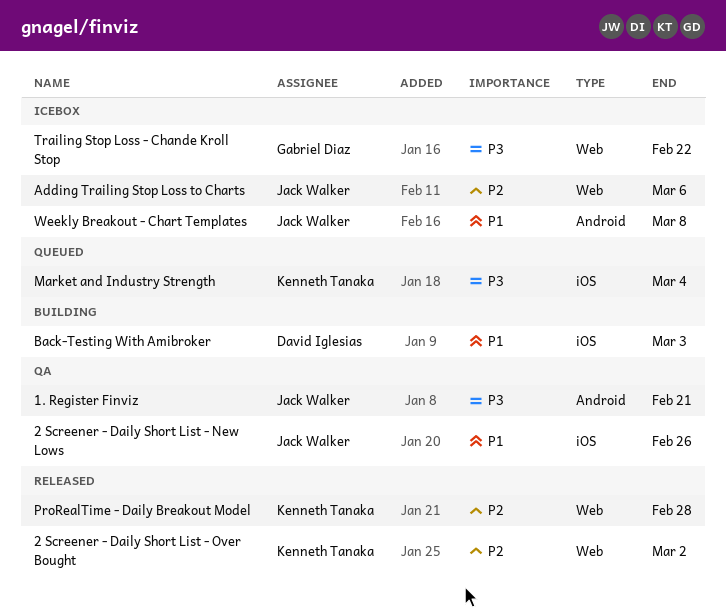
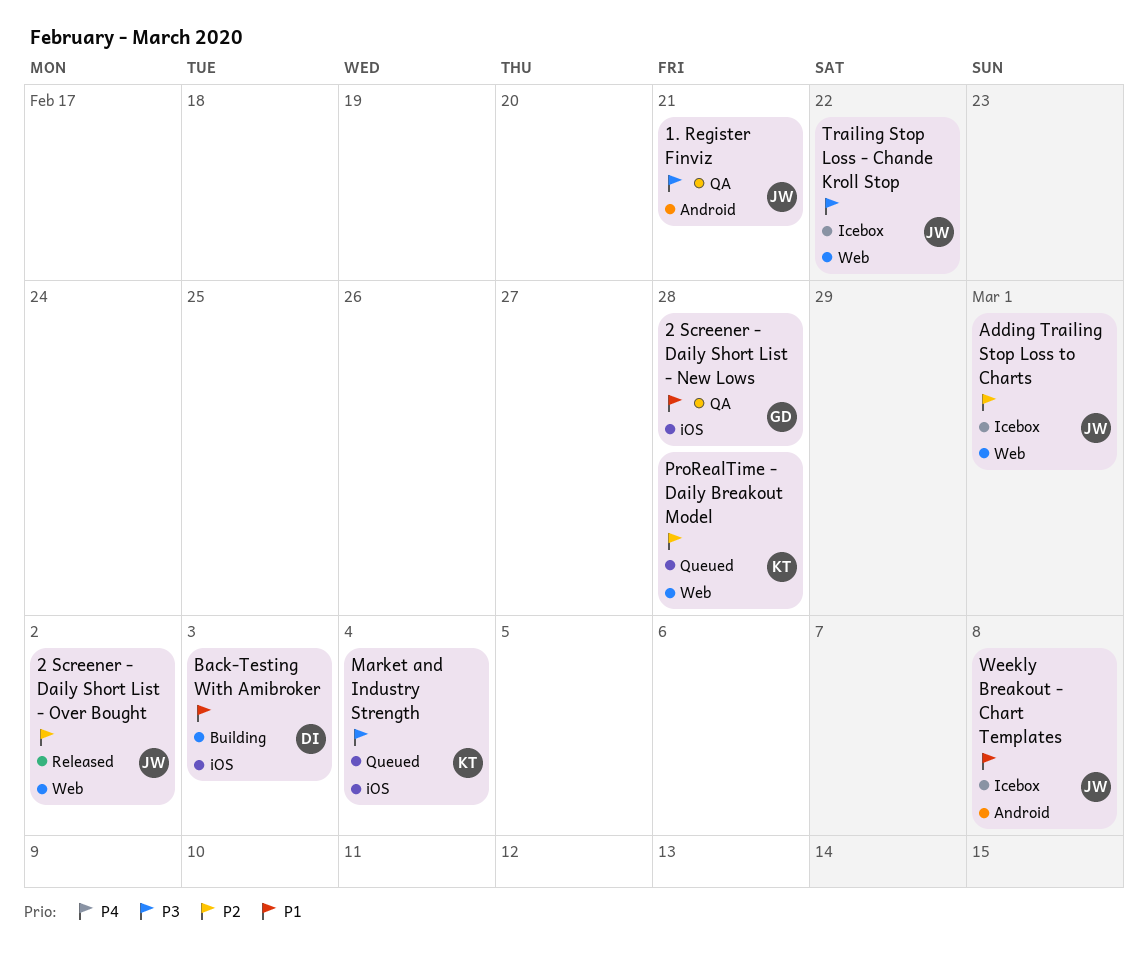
2 Screener - Daily Short List - New Lows, owner: Jack Walker -> Gabriel Diaz
2 Screener - Daily Short List - New Lows, due: Feb 26 -> Feb 28
2 Screener - Daily Short List - Over Bought, owner: Kenneth Tanaka -> Jack Walker
Adding Trailing Stop Loss to Charts, due: Mar 6 -> Mar 1
ProRealTime - Daily Breakout Model, status: Released -> Queued
Trailing Stop Loss - Chande Kroll Stop, owner: Gabriel Diaz -> Jack Walker

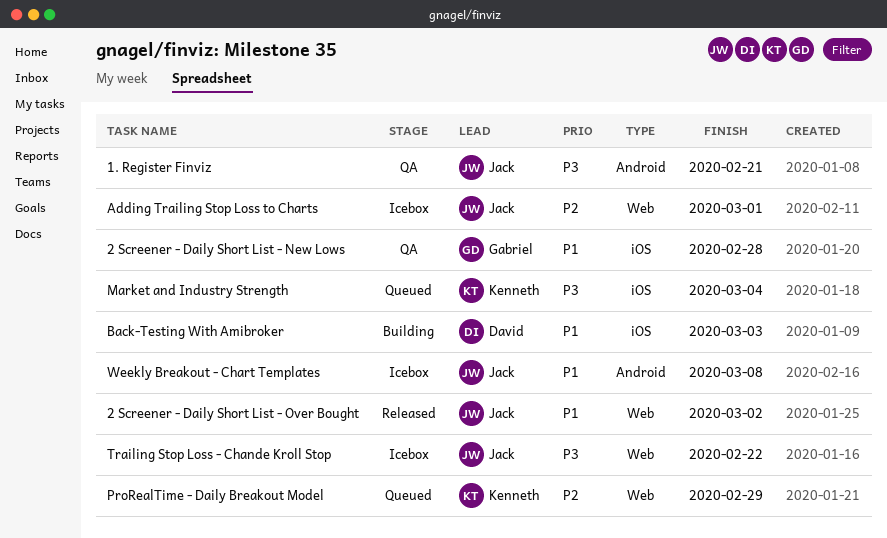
2 Screener - Daily Short List - Over Bought, priority: P2 -> P1
ProRealTime - Daily Breakout Model, due: Feb 28 -> Feb 29

